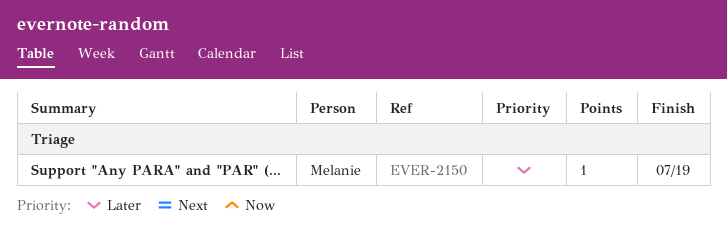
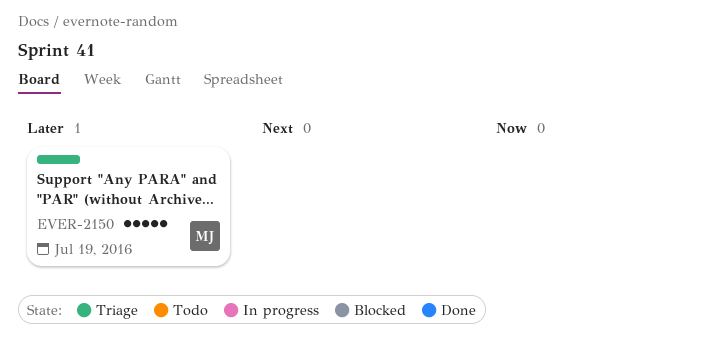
EVER-2150, estimate: 1 -> 5

